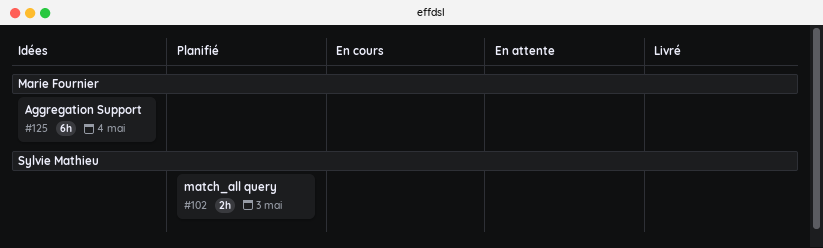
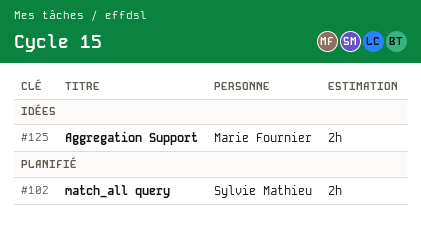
#125, estimate: 6h -> 2h

